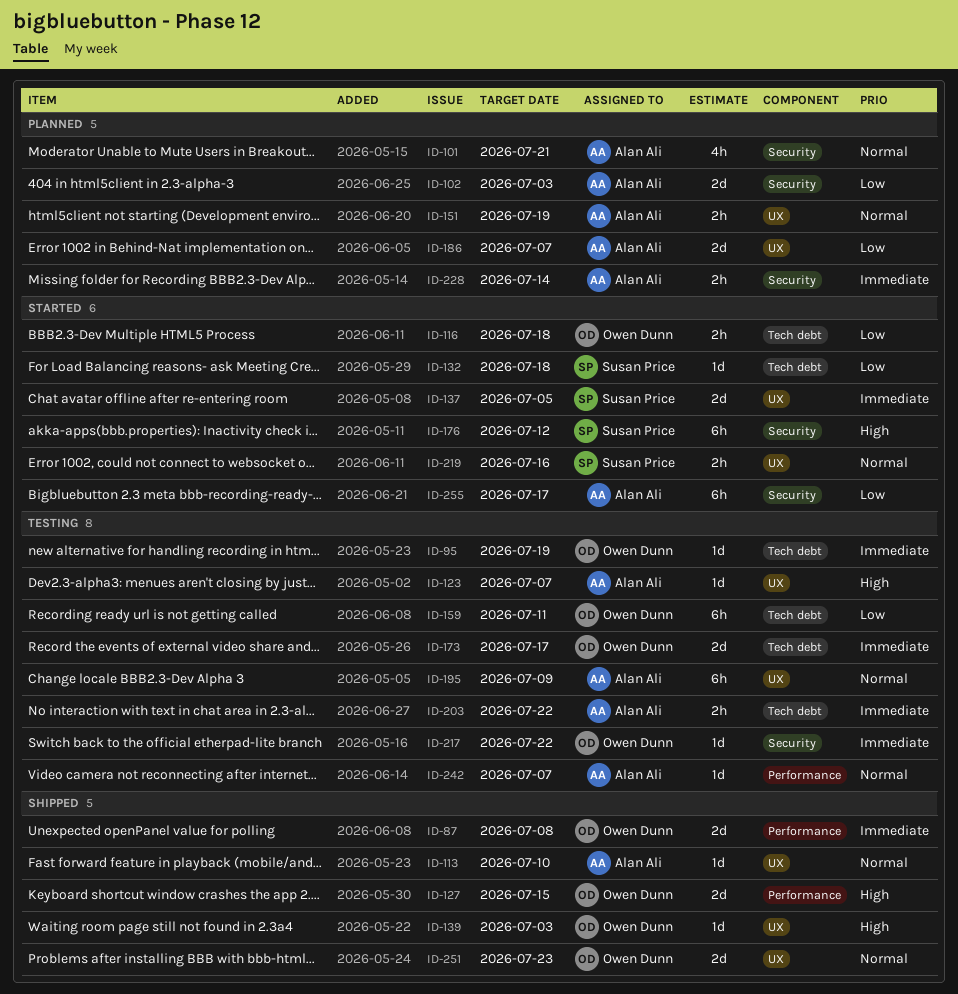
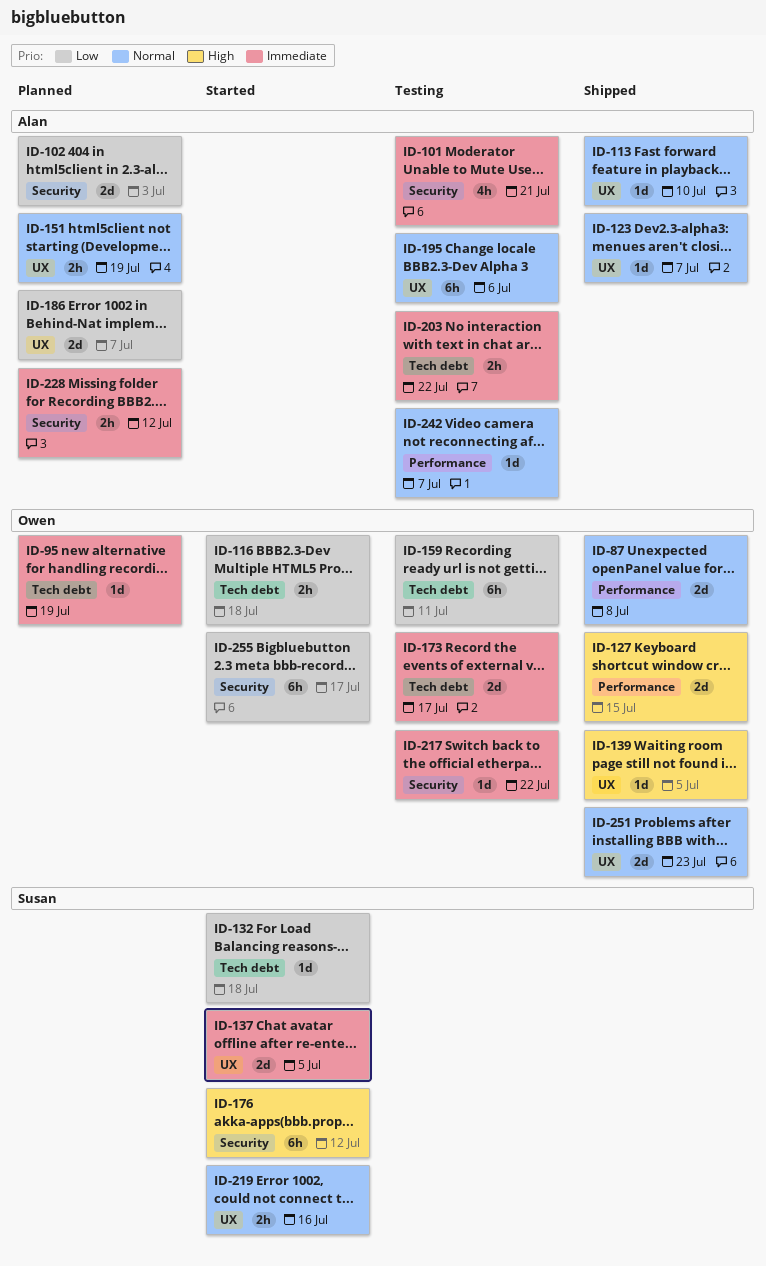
ID-87, priority: Immediate -> Normal
ID-95, status: Testing -> Planned
ID-101, status: Planned -> Testing
ID-101, priority: Normal -> Immediate
ID-123, status: Testing -> Shipped
ID-123, priority: High -> Normal
ID-139, due: Jul 3 -> Jul 5
ID-195, due: Jul 9 -> Jul 6
ID-228, due: Jul 14 -> Jul 12
ID-255, owner: Alan Ali -> Owen Dunn

